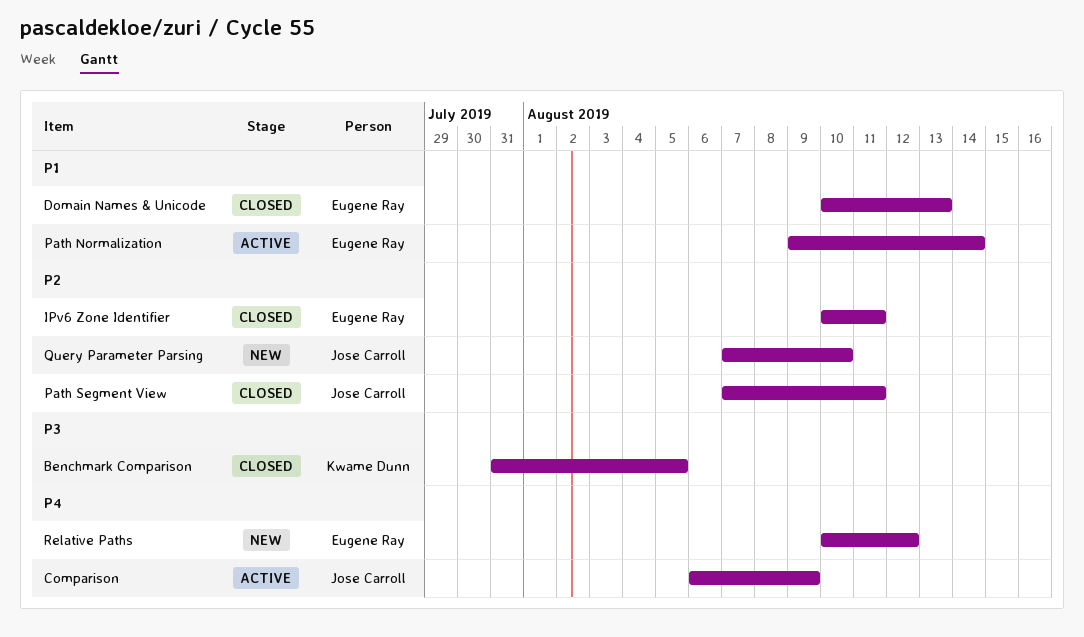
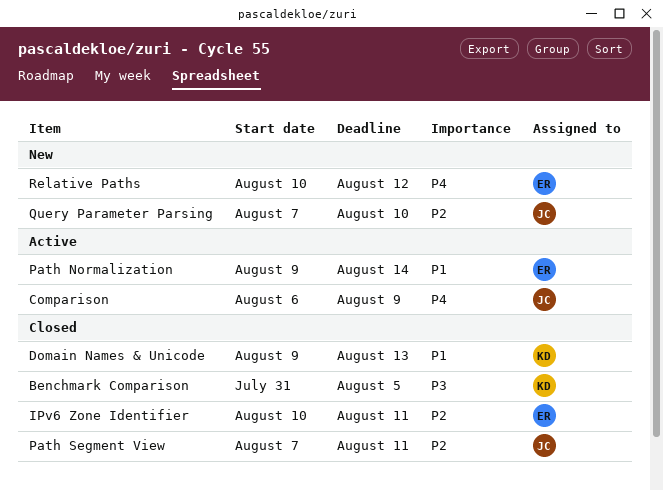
Domain Names & Unicode, owner: Eugene Ray -> Kwame Dunn
Domain Names & Unicode, start: Aug 10 -> Aug 9

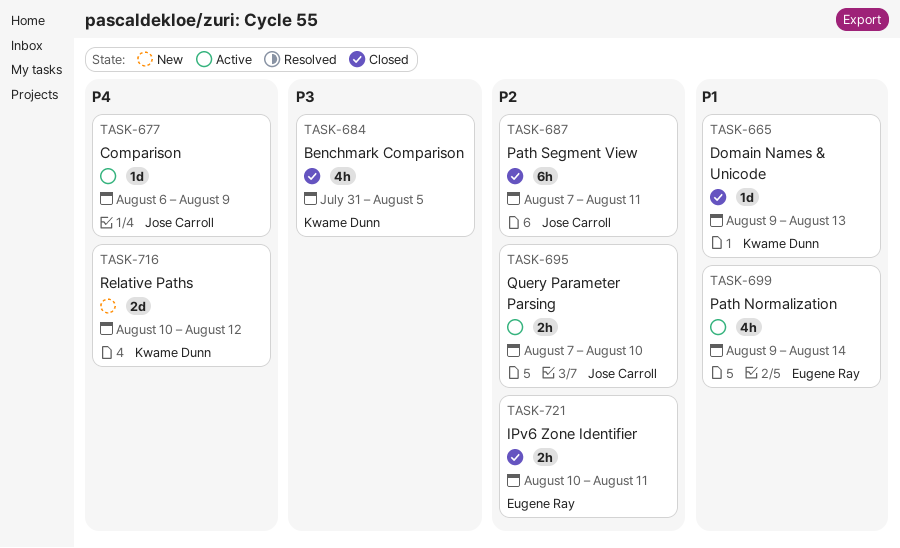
Query Parameter Parsing, status: New -> Active
Relative Paths, owner: Eugene Ray -> Kwame Dunn

